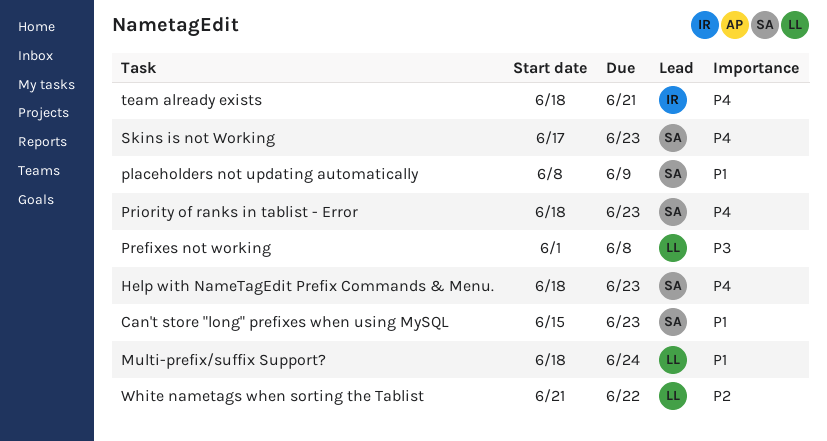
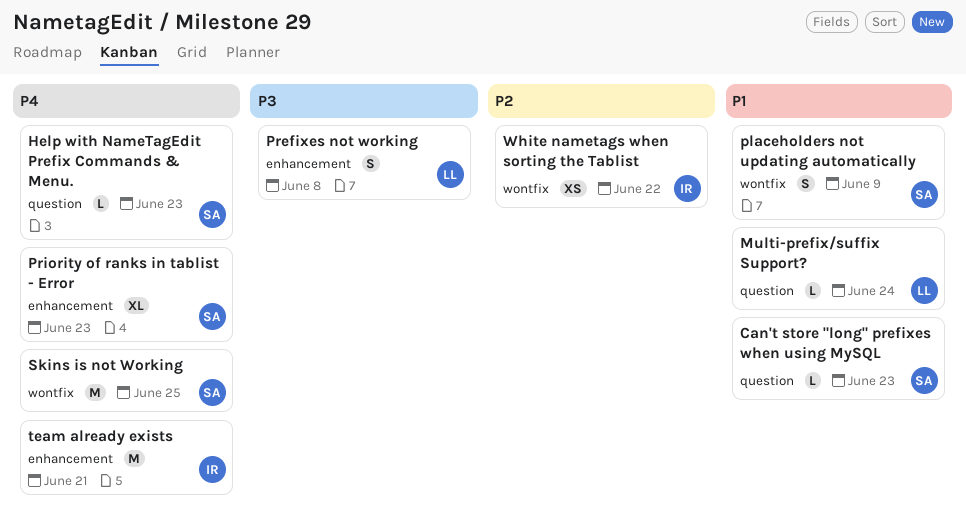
Skins is not Working, due: Jun 23 -> Jun 25
White nametags when sorting the Tablist, owner: LL -> IR

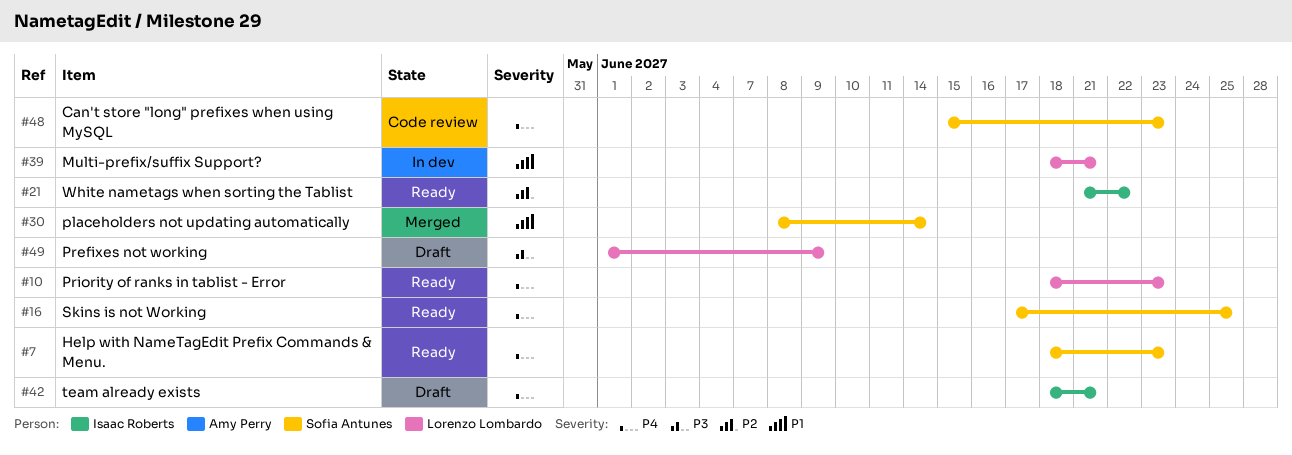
Can't store "long" prefixes when using MySQL, priority: P1 -> P4
Multi-prefix/suffix Support?, due: Jun 24 -> Jun 21
placeholders not updating automatically, due: Jun 9 -> Jun 14
Prefixes not working, due: Jun 8 -> Jun 9
Priority of ranks in tablist - Error, owner: Sofia Antunes -> Lorenzo Lombardo

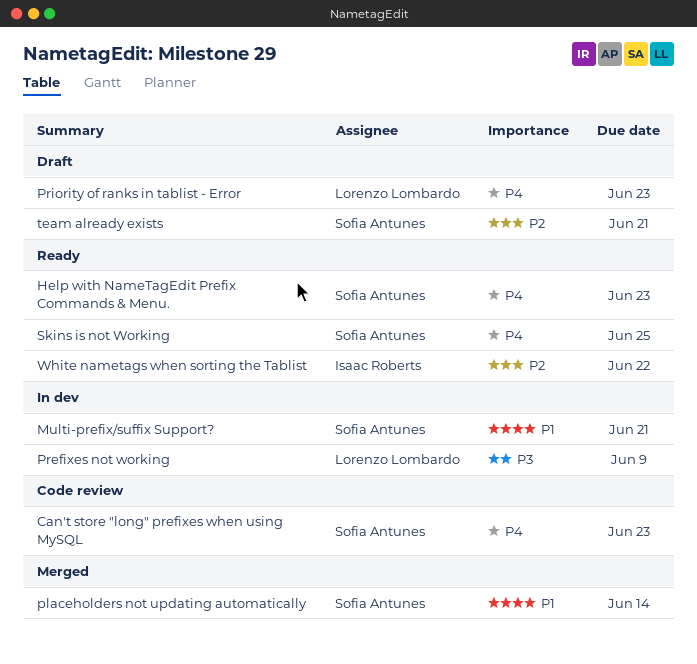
Multi-prefix/suffix Support?, owner: Lorenzo Lombardo -> Sofia Antunes
Prefixes not working, status: Draft -> In dev
Priority of ranks in tablist - Error, status: Ready -> Draft
team already exists, owner: Isaac Roberts -> Sofia Antunes
team already exists, priority: P4 -> P2

